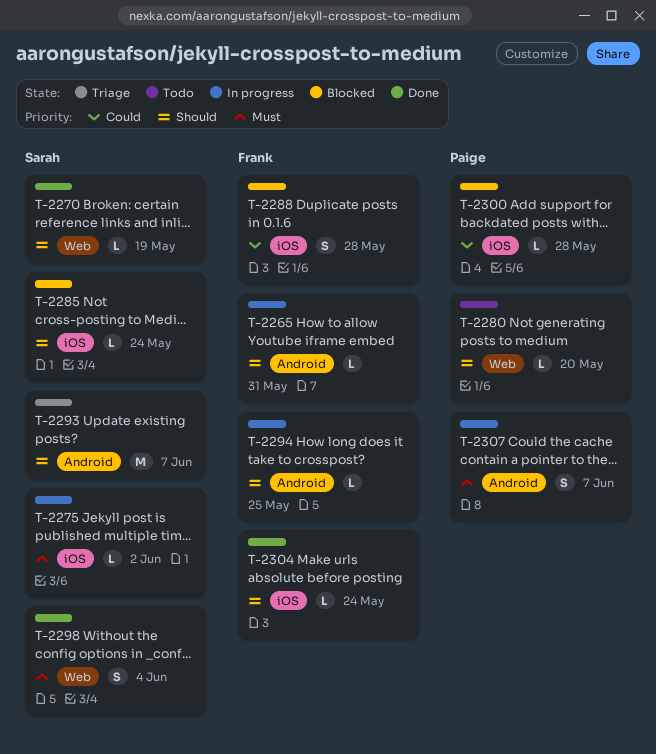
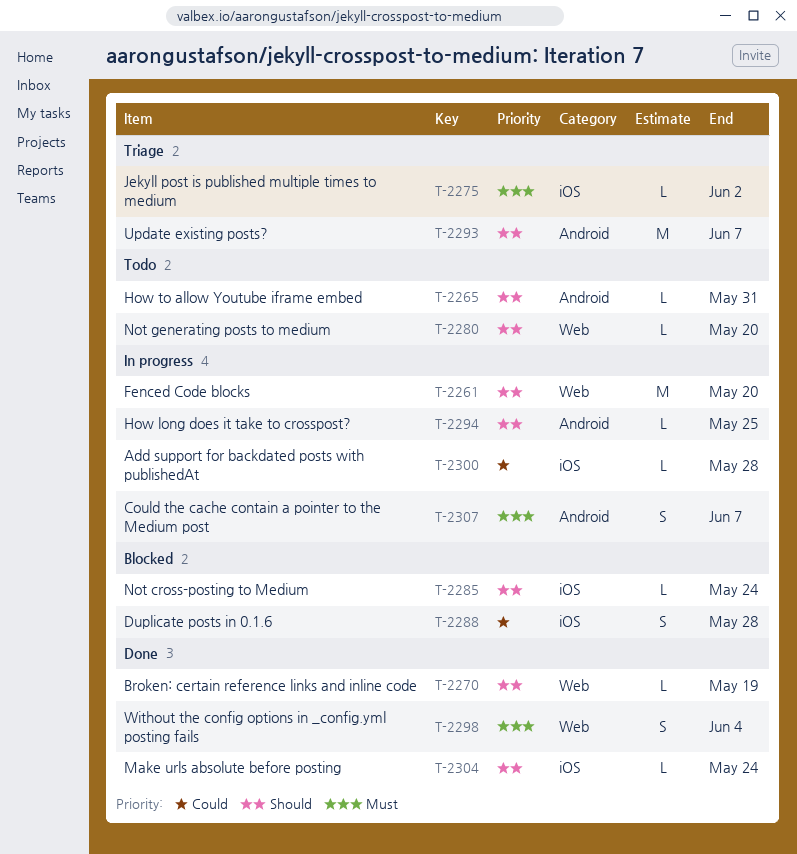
T-2261: none -> present
T-2265, status: In progress -> Todo
T-2275, status: In progress -> Triage
T-2300, status: Blocked -> In progress

